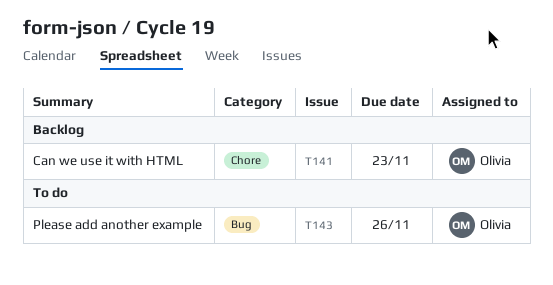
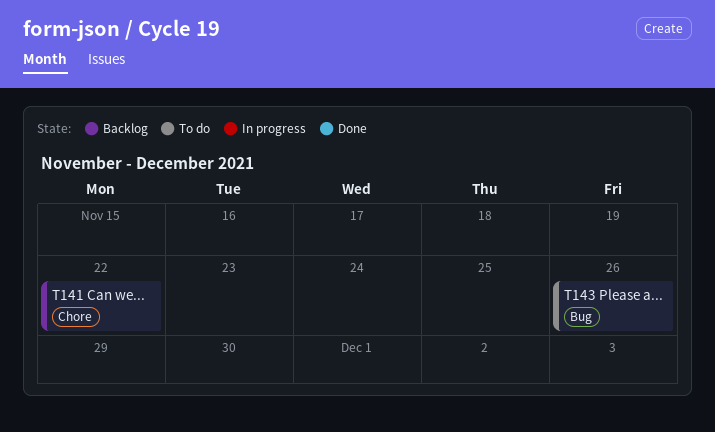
T141, due: Nov 23 -> Nov 22

